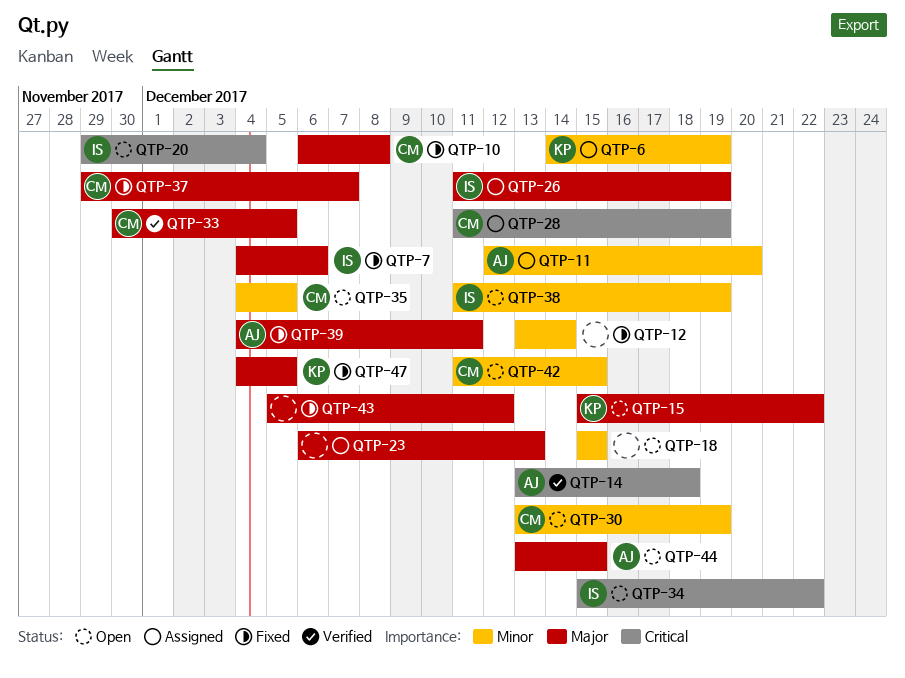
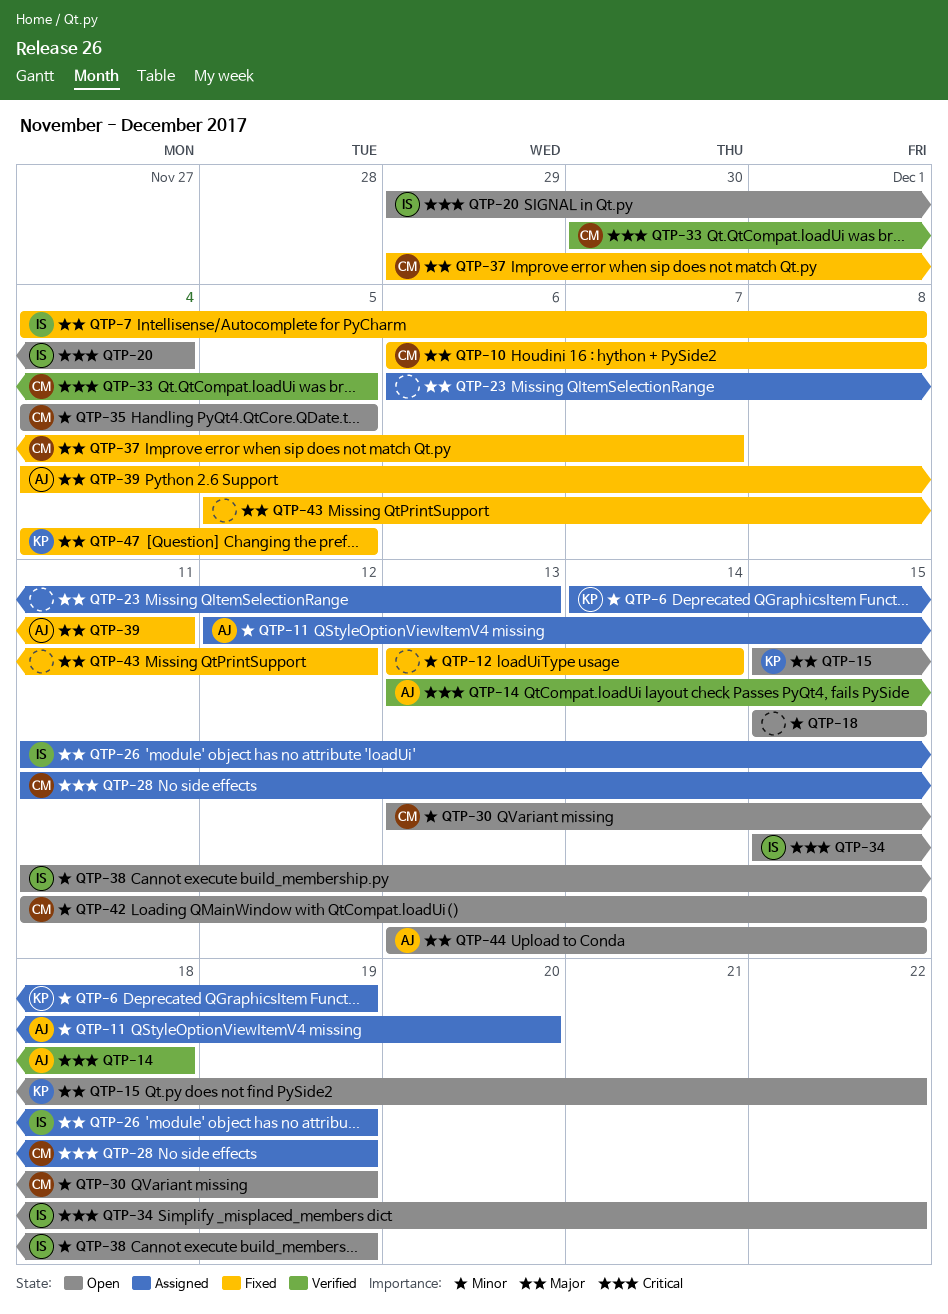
QTP-7, due: Dec 6 -> Dec 8
QTP-33, priority: Major -> Critical

